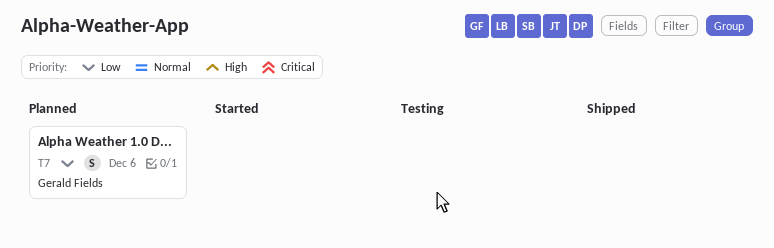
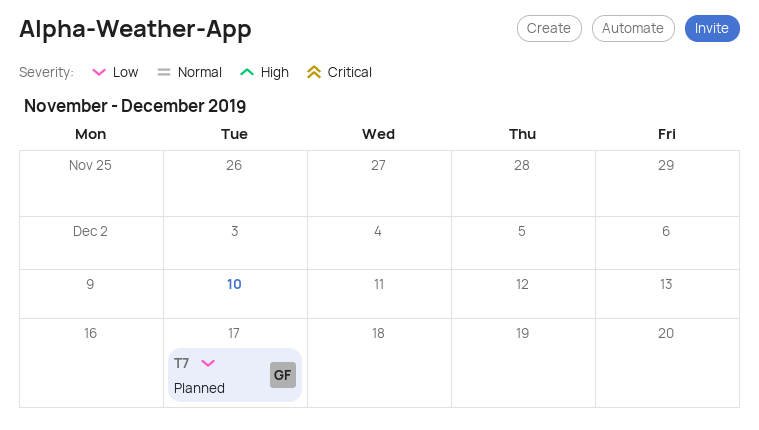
T7, due: Dec 6 -> Dec 17

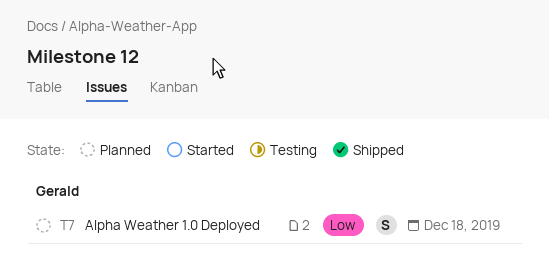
T7, due: Dec 17 -> Dec 18

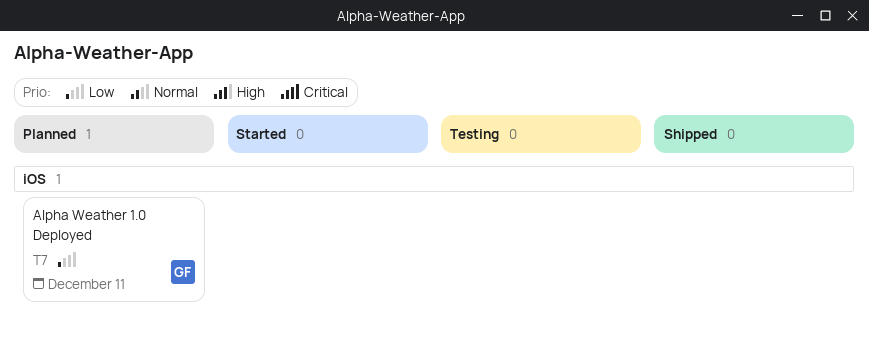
T7, due: Dec 18 -> Dec 11

